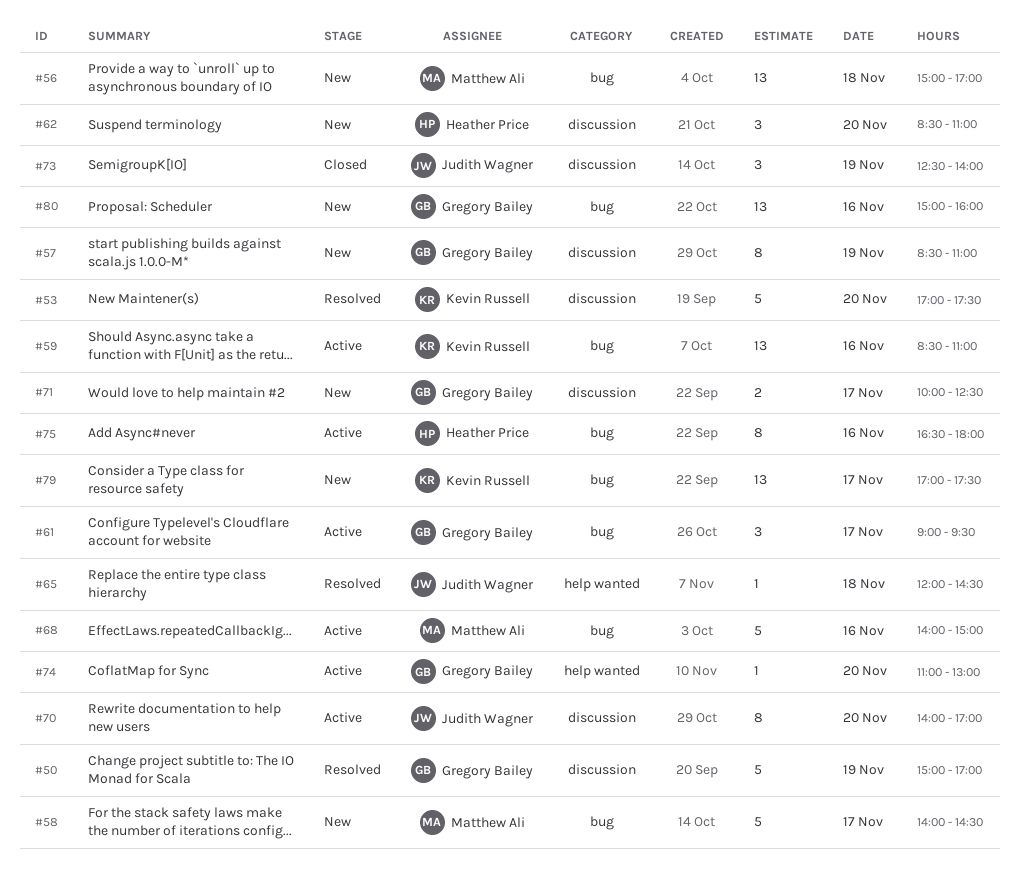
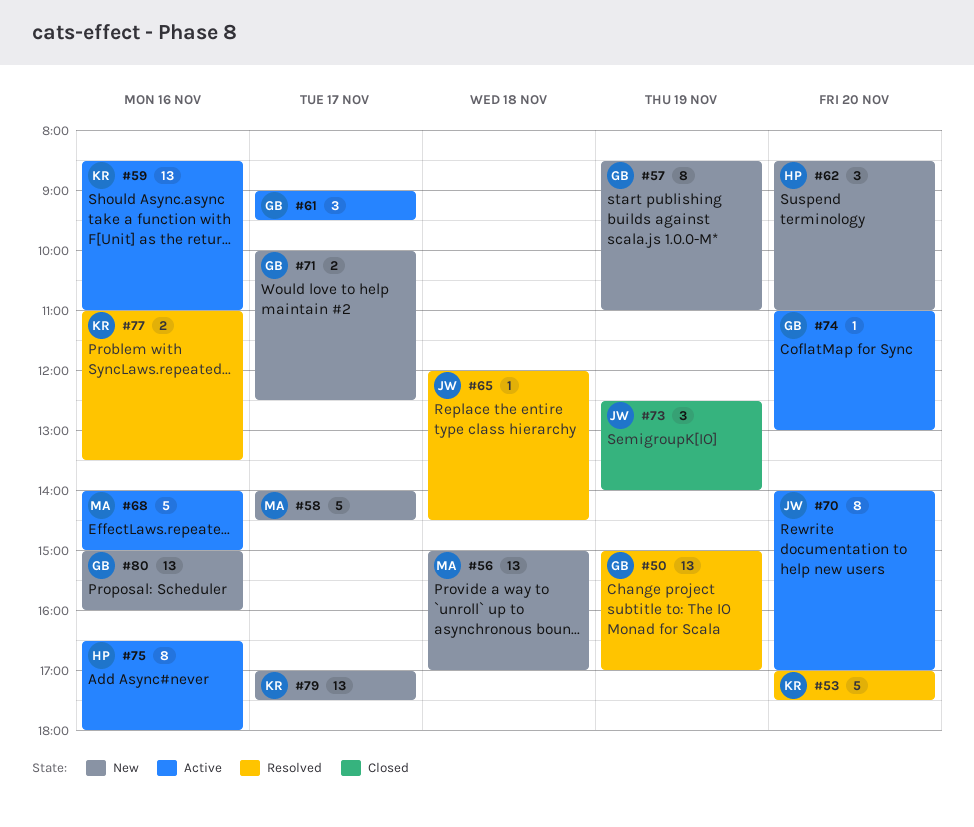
#50, estimate: 5 -> 13
#77: none -> present

